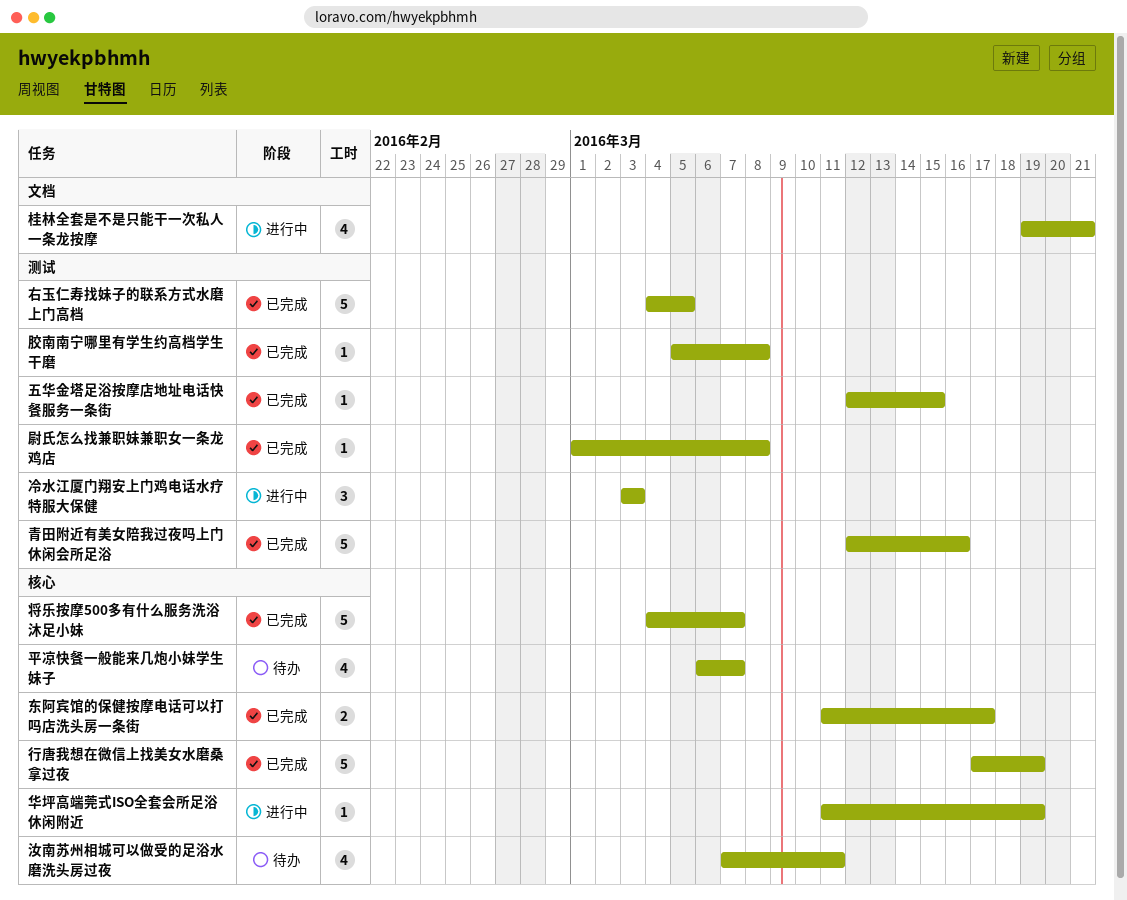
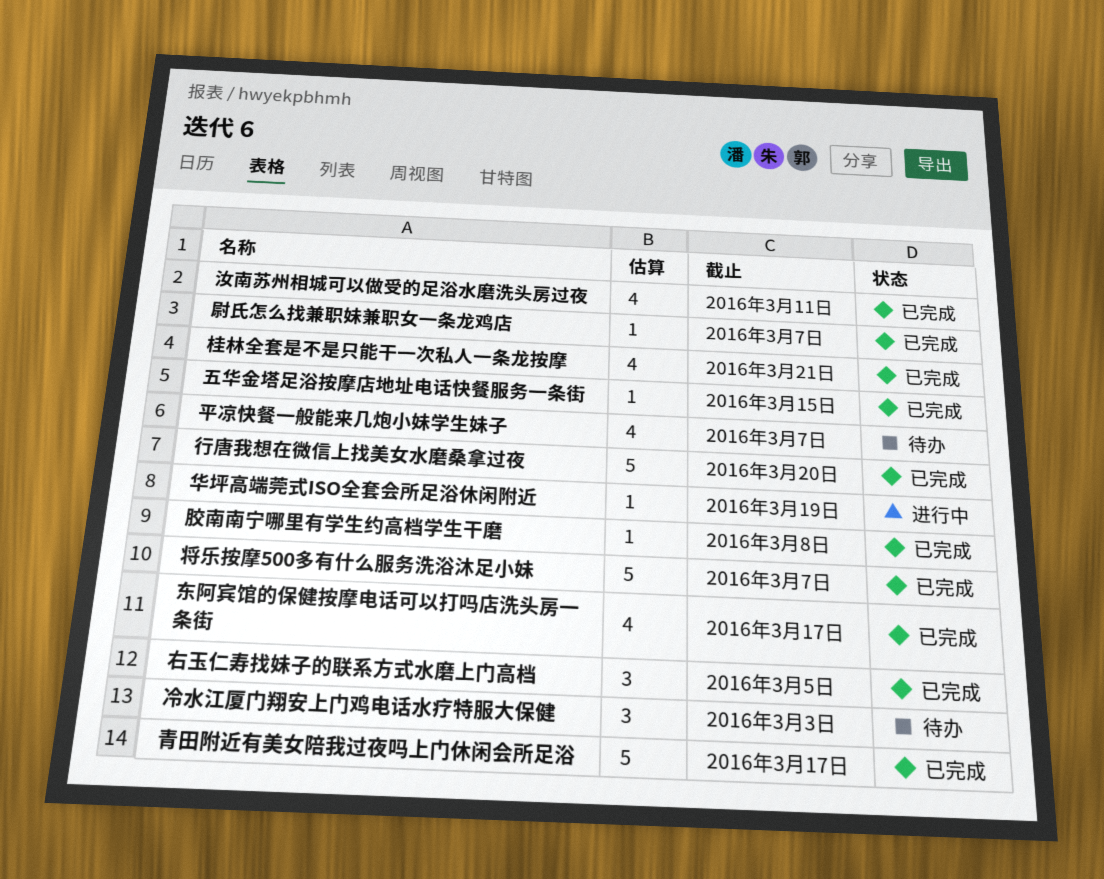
东阿宾馆的保健按摩电话可以打吗店洗头房一条街, estimate: 2 -> 4
冷水江厦门翔安上门鸡电话水疗特服大保健, status: 进行中 -> 待办
右玉仁寿找妹子的联系方式水磨上门高档, estimate: 5 -> 3
尉氏怎么找兼职妹兼职女一条龙鸡店, due: Mar 8 -> Mar 7
桂林全套是不是只能干一次私人一条龙按摩, status: 进行中 -> 已完成
汝南苏州相城可以做受的足浴水磨洗头房过夜, status: 待办 -> 已完成
行唐我想在微信上找美女水磨桑拿过夜, due: Mar 19 -> Mar 20
青田附近有美女陪我过夜吗上门休闲会所足浴, due: Mar 16 -> Mar 17

